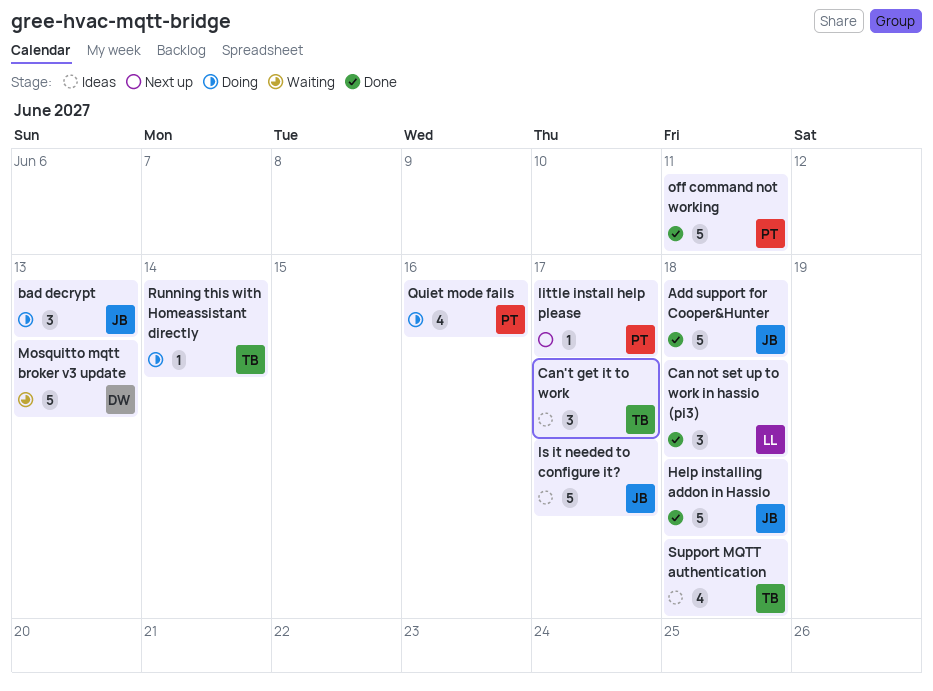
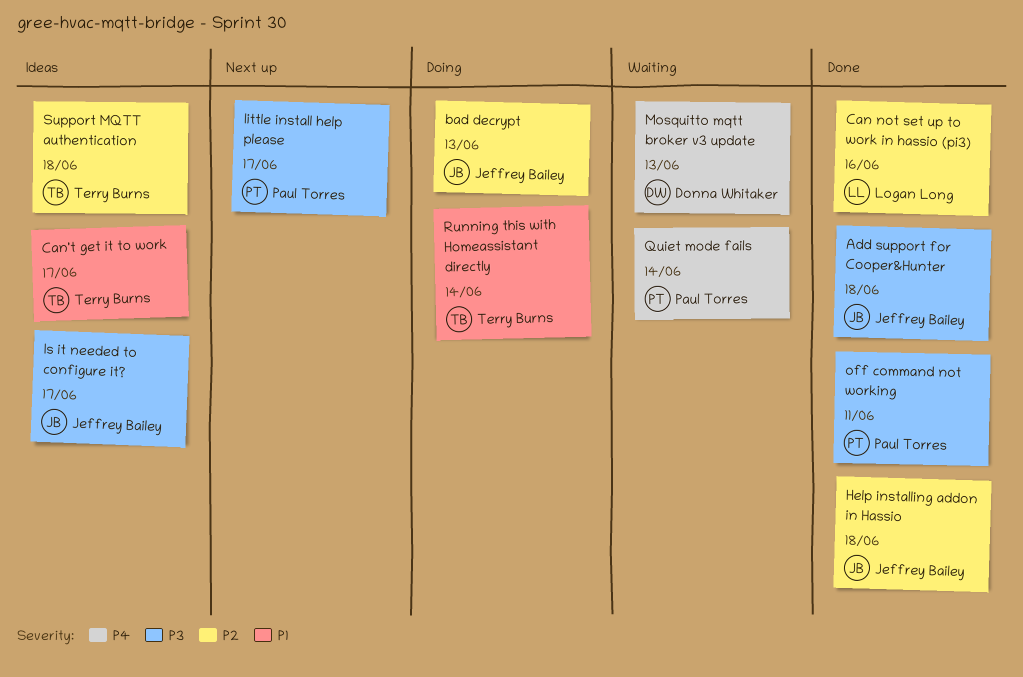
Can not set up to work in hassio (pi3), due: Jun 18 -> Jun 16
Quiet mode fails, status: Doing -> Waiting
Quiet mode fails, due: Jun 16 -> Jun 14

